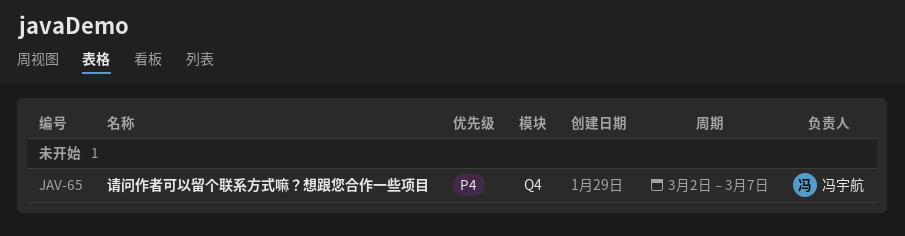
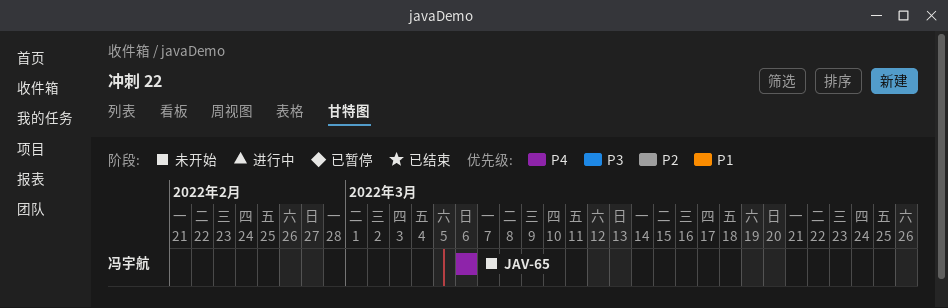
JAV-65, start: Mar 2 -> Mar 6
JAV-65, due: Mar 7 -> Mar 6

